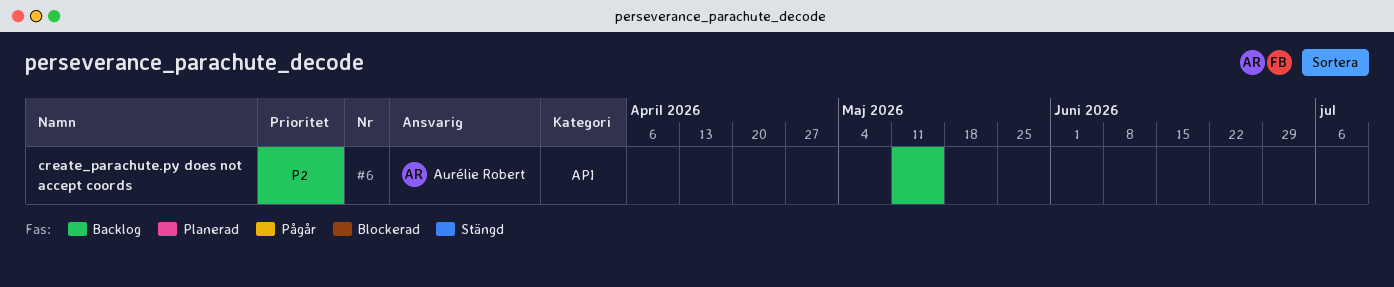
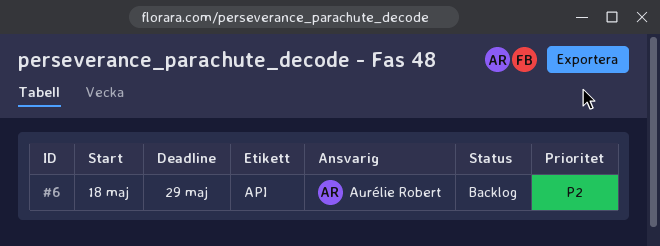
#6, start: May 11 -> May 18
#6, due: May 15 -> May 29

